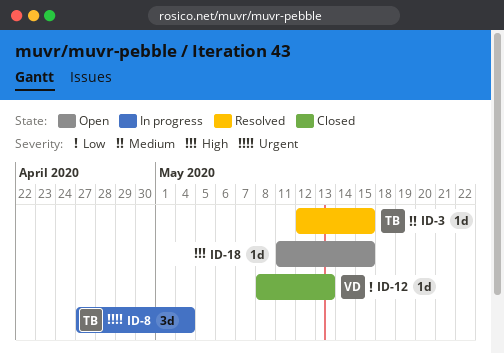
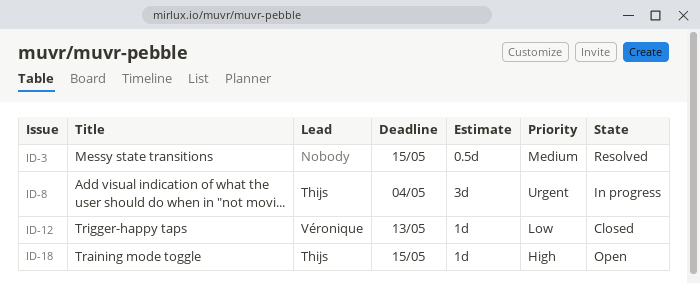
ID-3, owner: Thijs -> none
ID-3, estimate: 1d -> 0.5d
ID-18, owner: none -> Thijs

